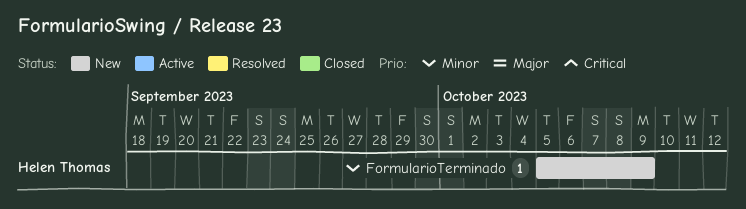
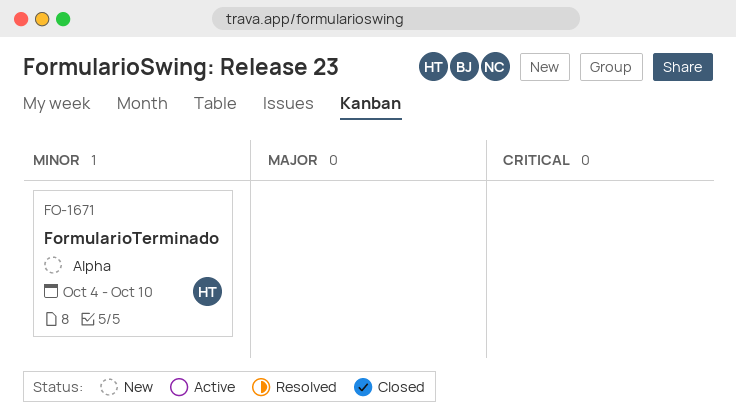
FormularioTerminado, start: Oct 5 -> Oct 4
FormularioTerminado, due: Oct 9 -> Oct 10

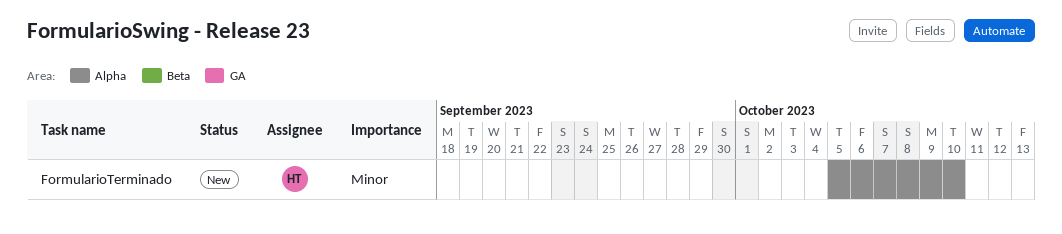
FormularioTerminado, start: Oct 4 -> Oct 5

